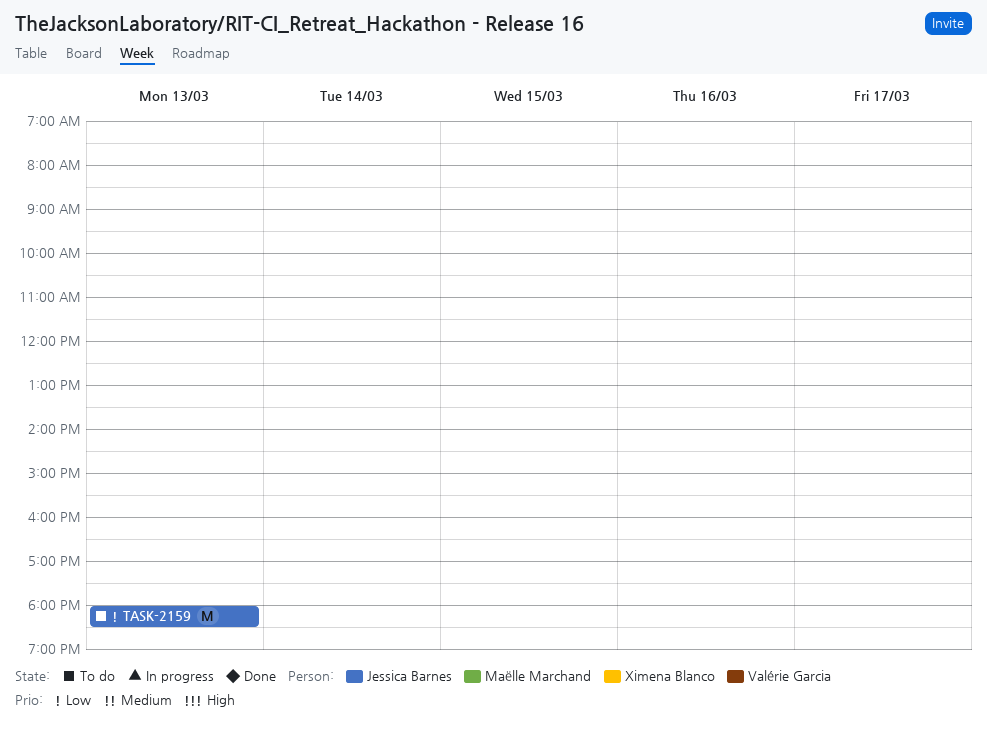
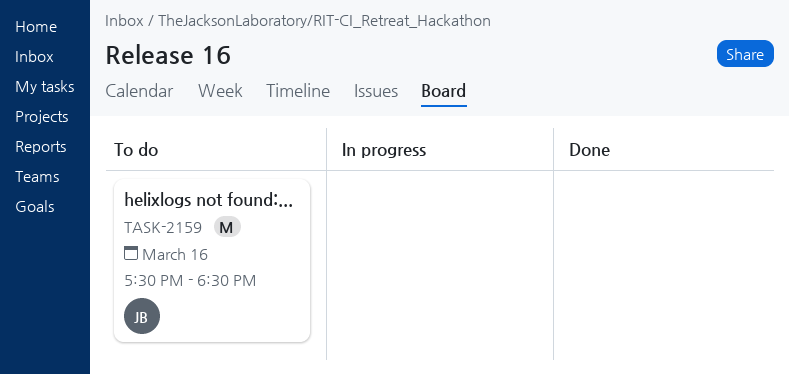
TASK-2159, day: Mar 13 -> Mar 16
TASK-2159, begins: 18:00 -> 17:30

